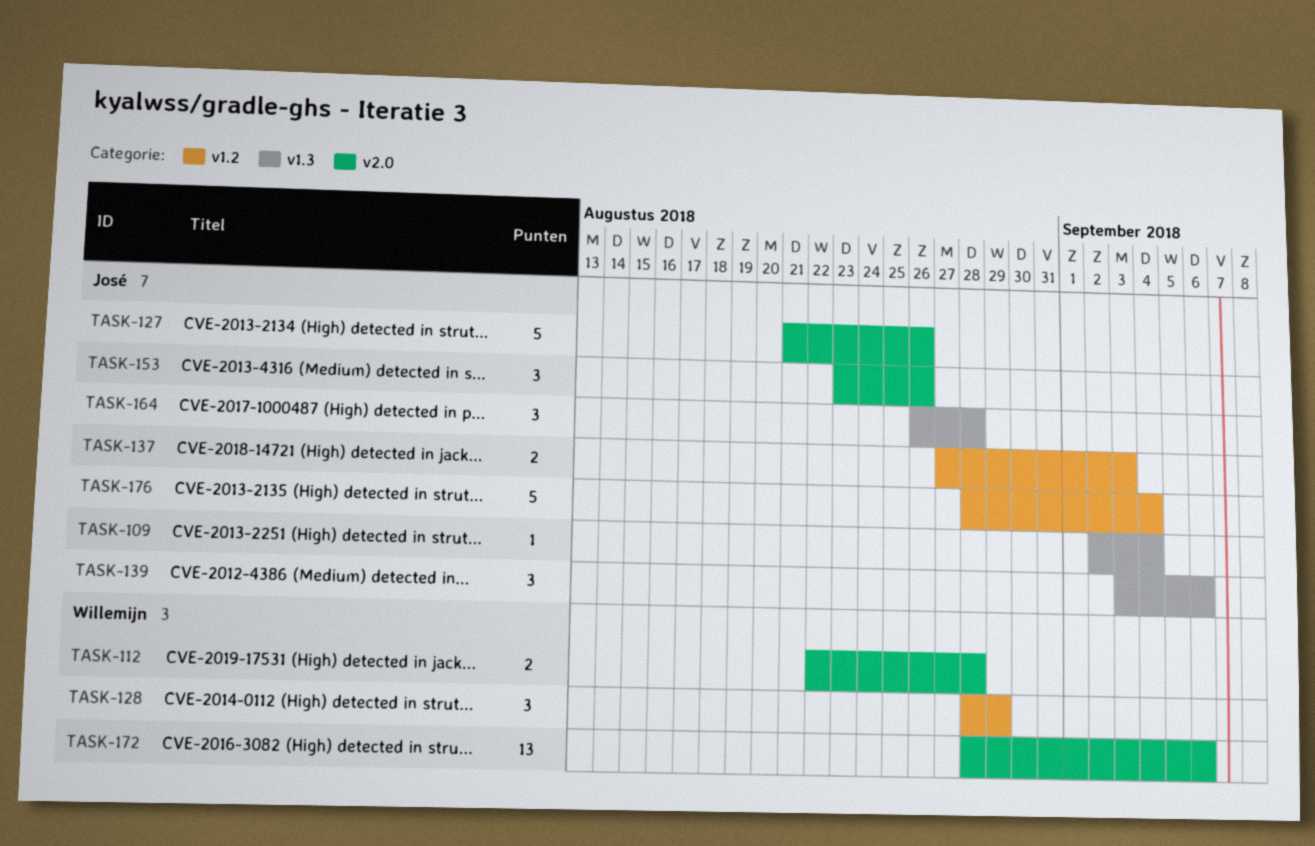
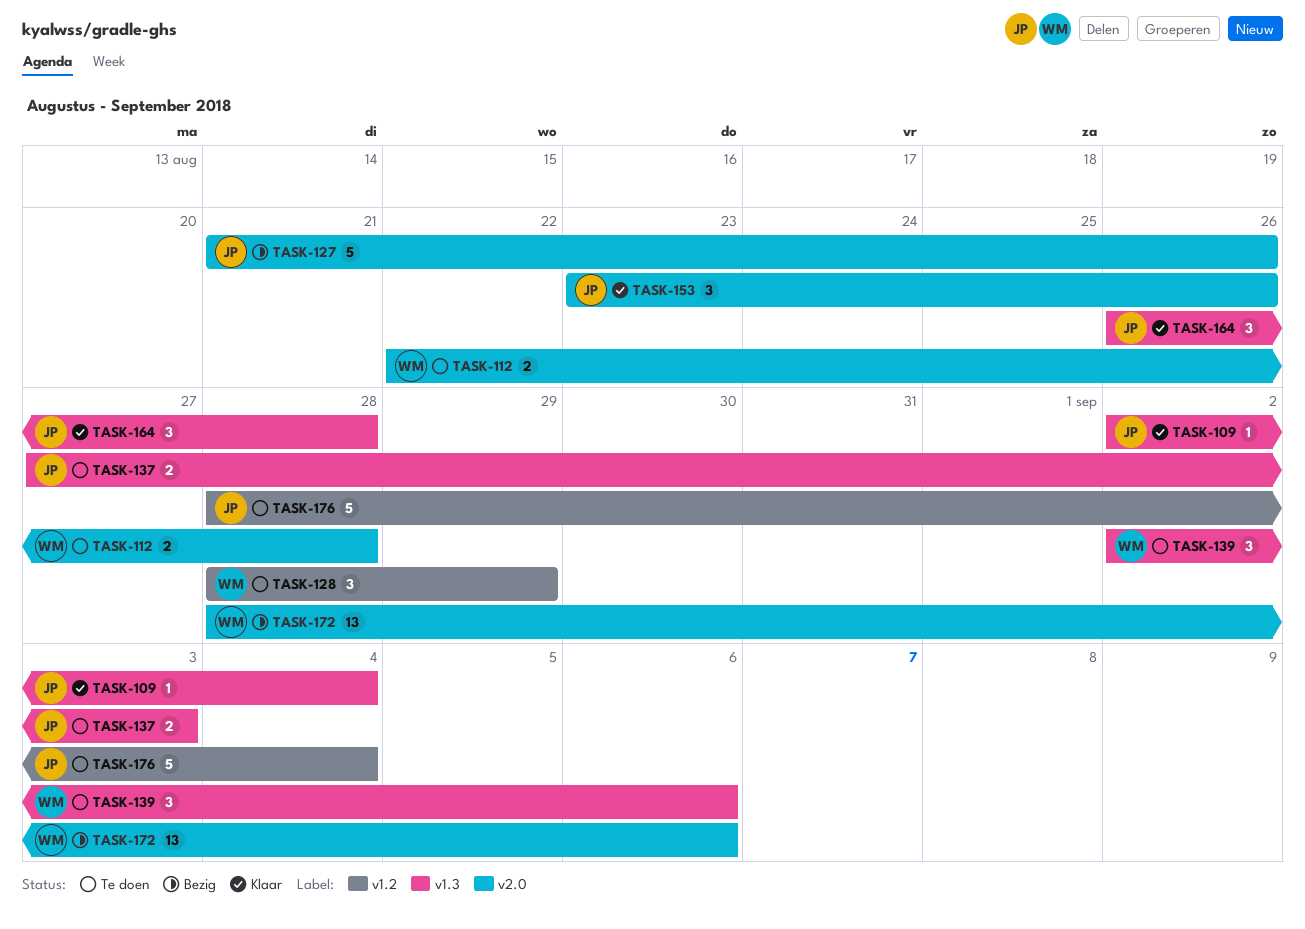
TASK-137, label: v1.2 -> v1.3
TASK-139, owner: José -> Willemijn
TASK-139, start: Sep 3 -> Sep 2

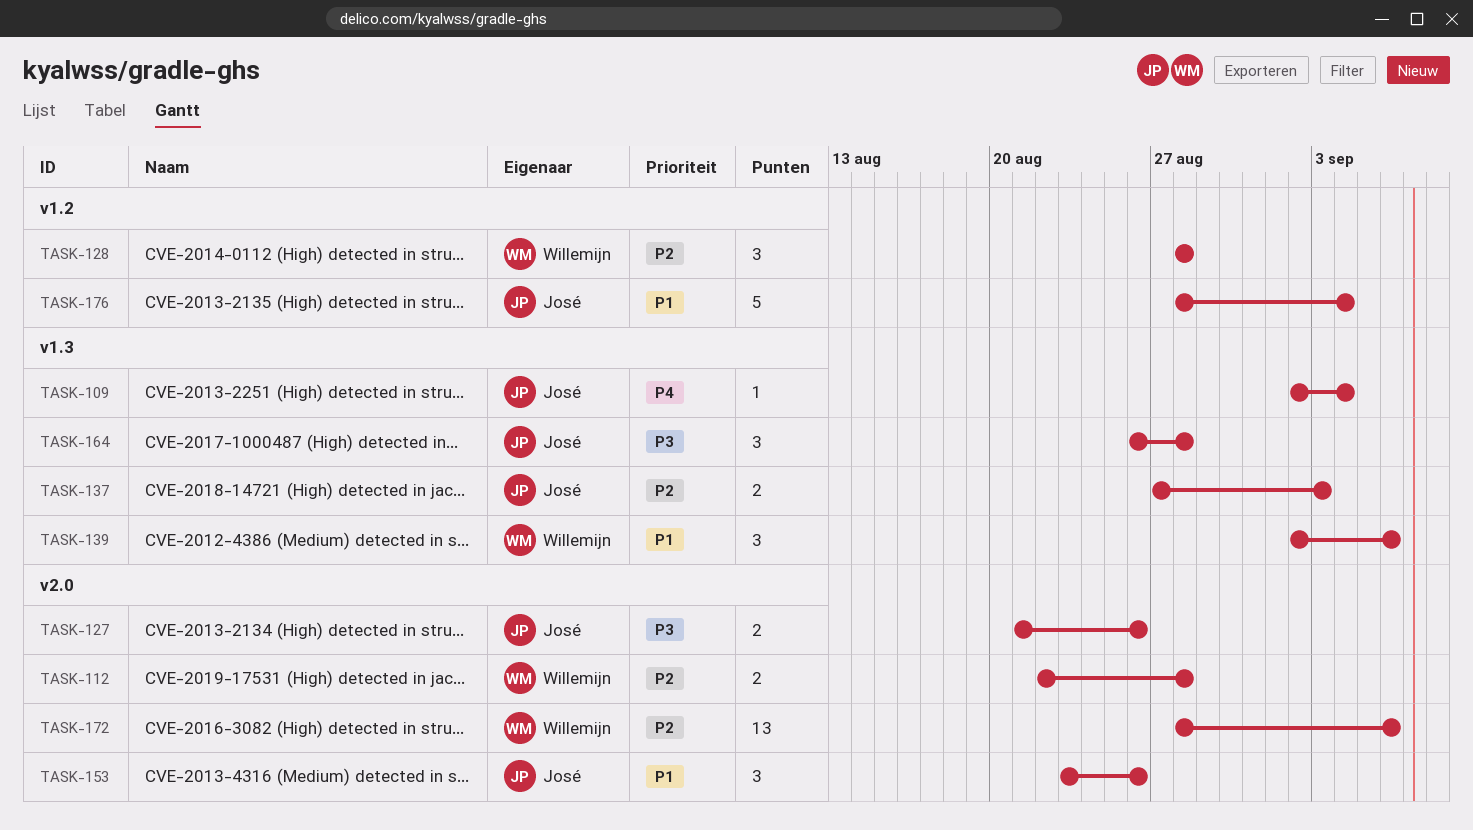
TASK-127, estimate: 5 -> 2
TASK-128, due: Aug 29 -> Aug 28

